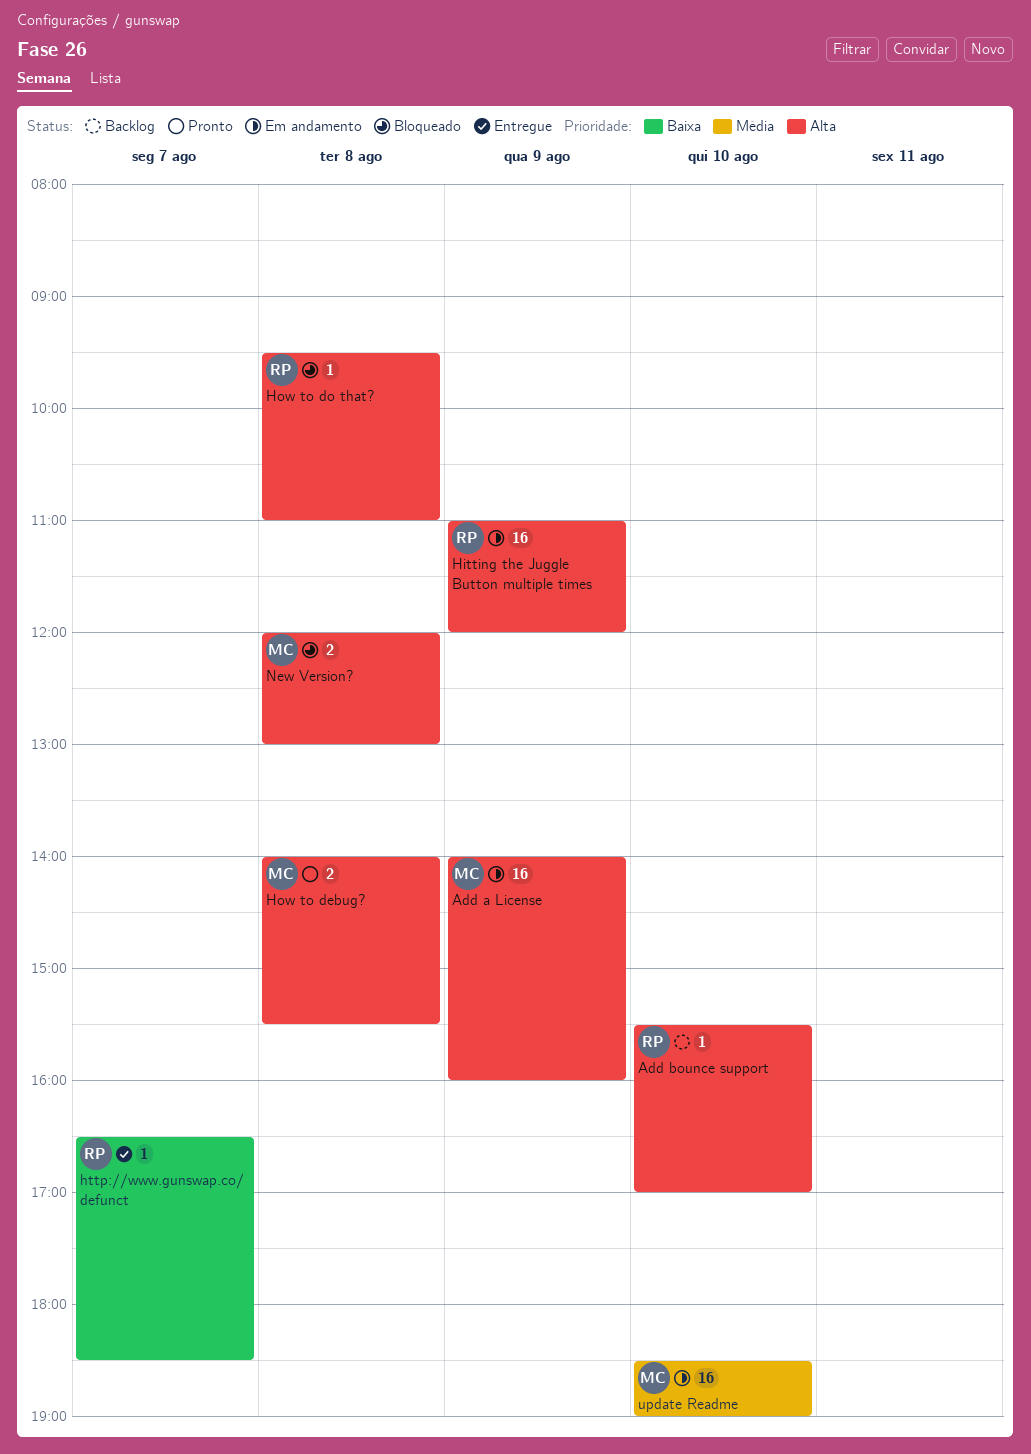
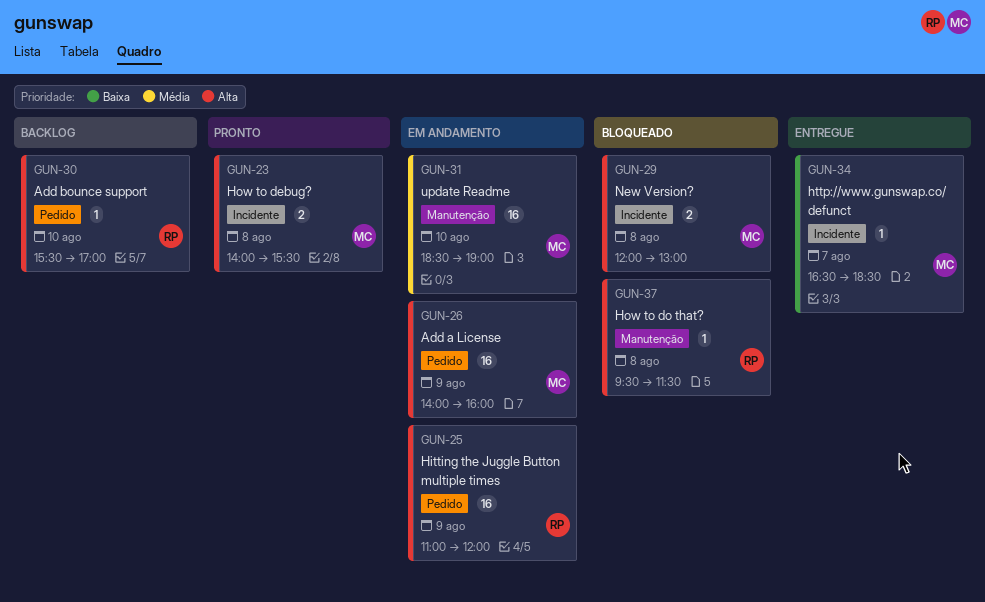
How to do that?, ends: 11:00 -> 11:30
http://www.gunswap.co/ defunct, owner: RP -> MC

